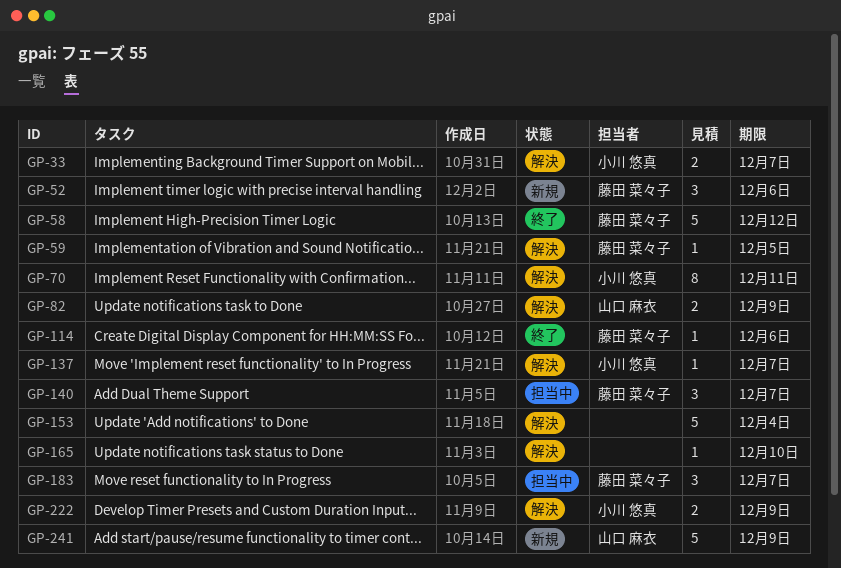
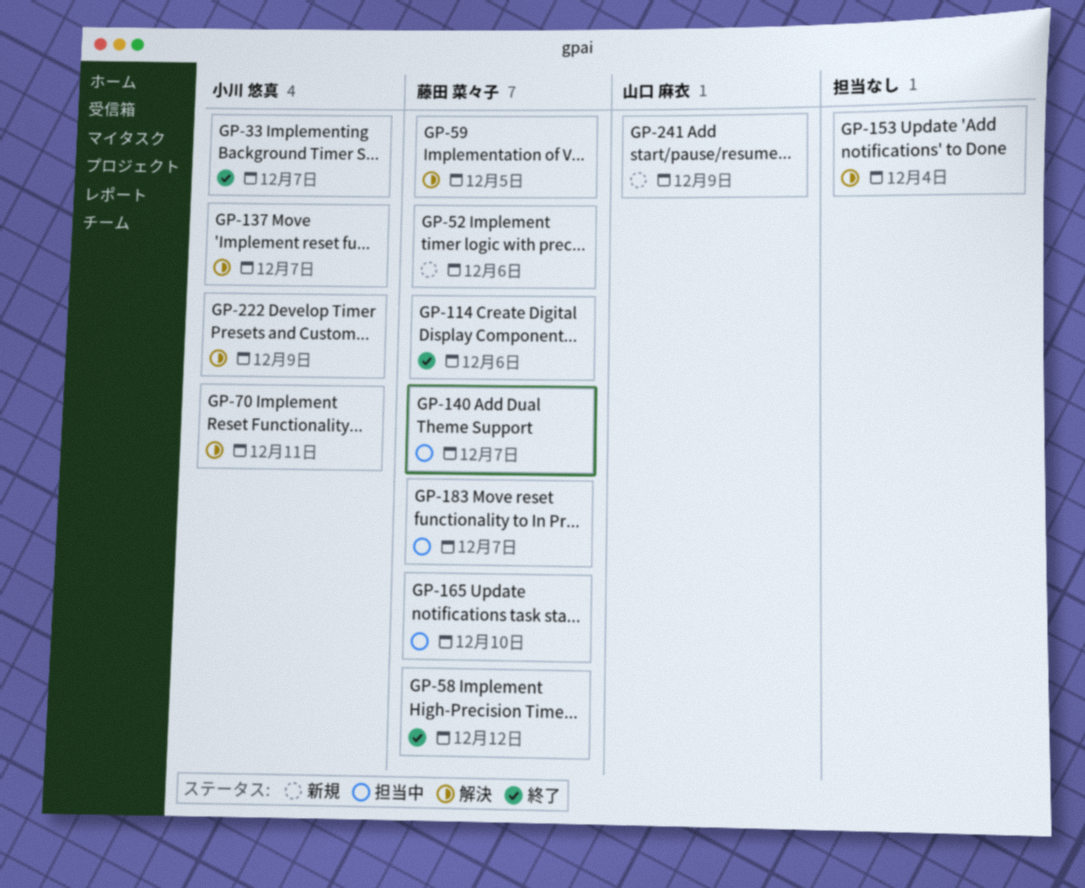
GP-33, status: 解決 -> 終了
GP-82: present -> none
GP-165, status: 解決 -> 担当中
GP-165, owner: none -> 藤田 菜々子

